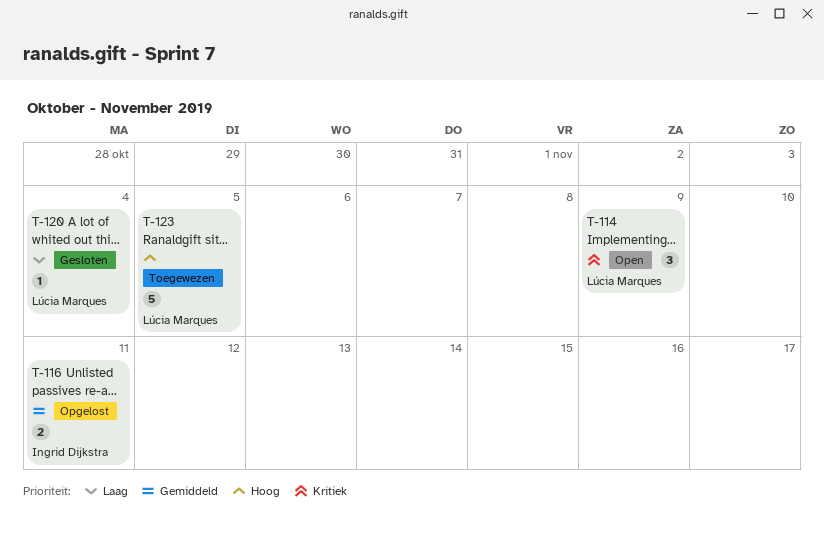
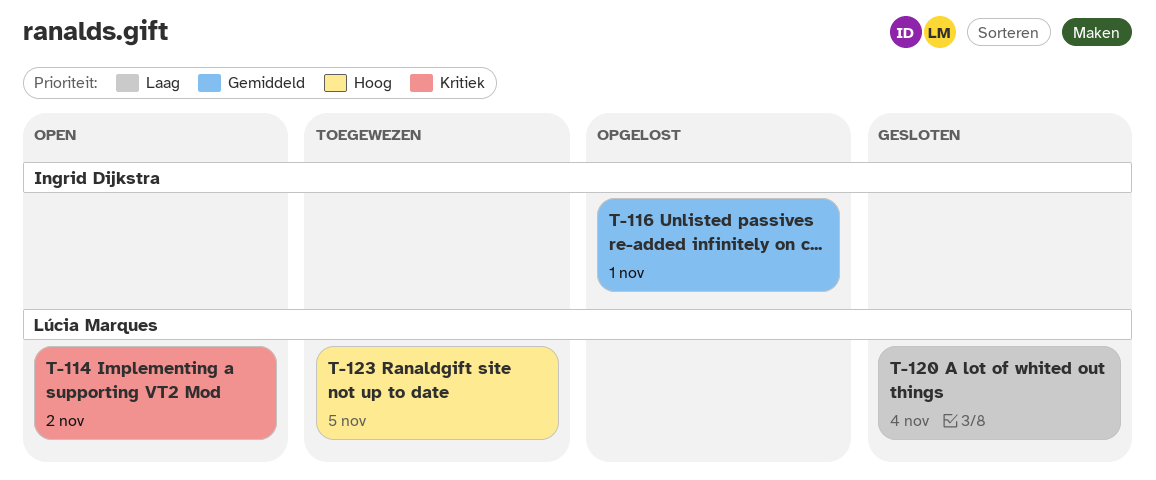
T-114, due: Nov 9 -> Nov 2
T-116, due: Nov 11 -> Nov 1

